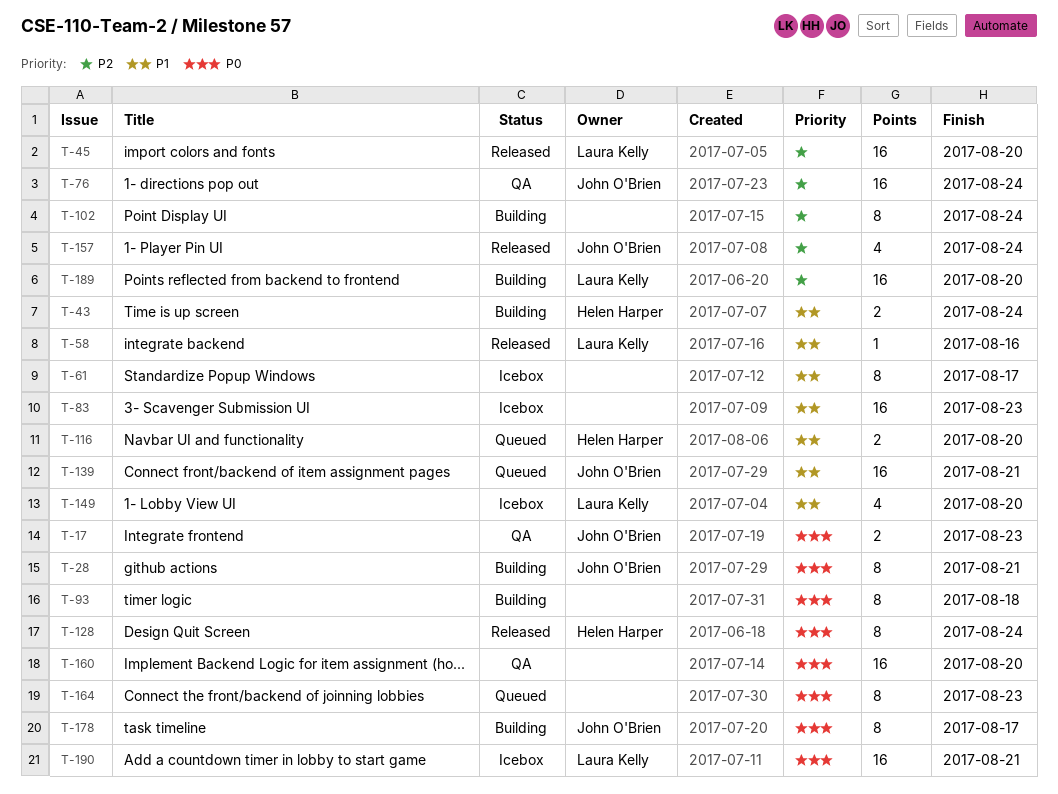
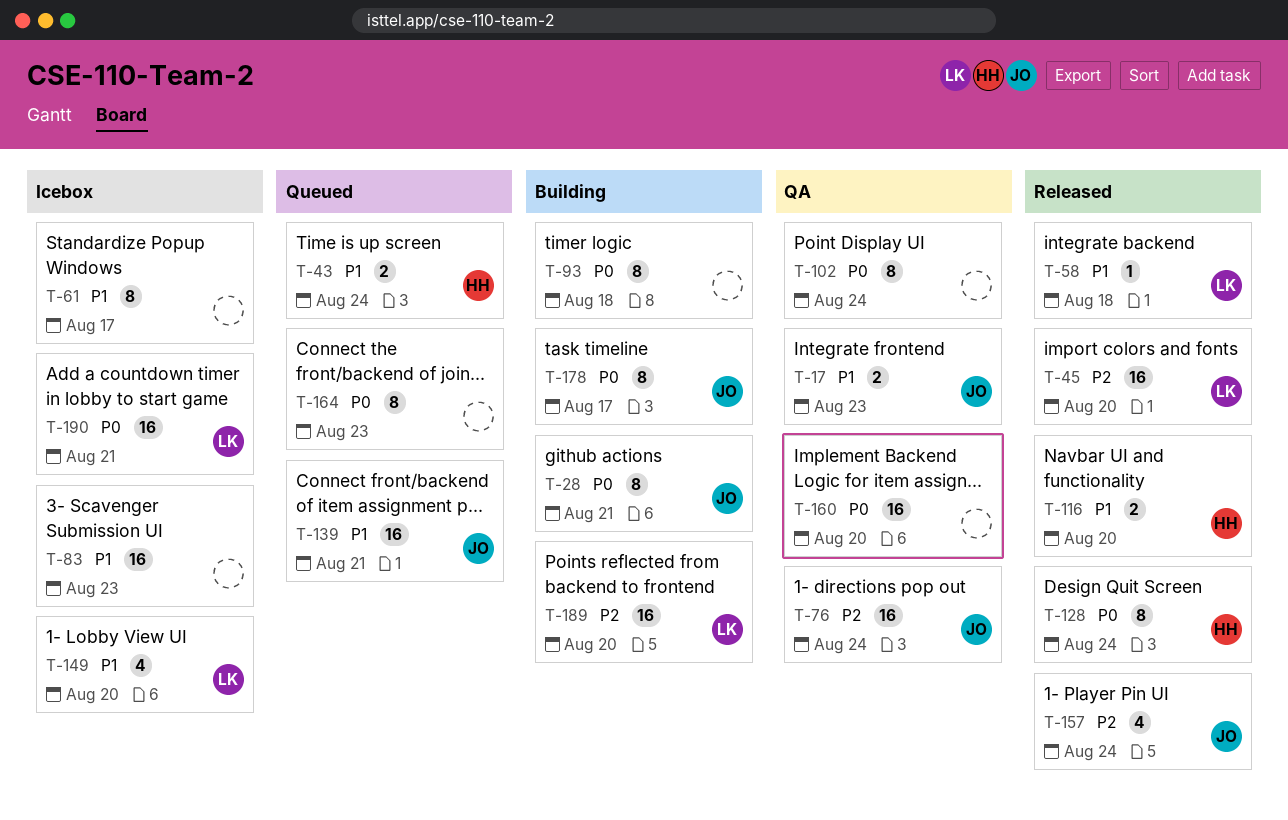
T-17, priority: P0 -> P1
T-43, status: Building -> Queued
T-58, due: Aug 16 -> Aug 18
T-102, status: Building -> QA
T-102, priority: P2 -> P0
T-116, status: Queued -> Released

